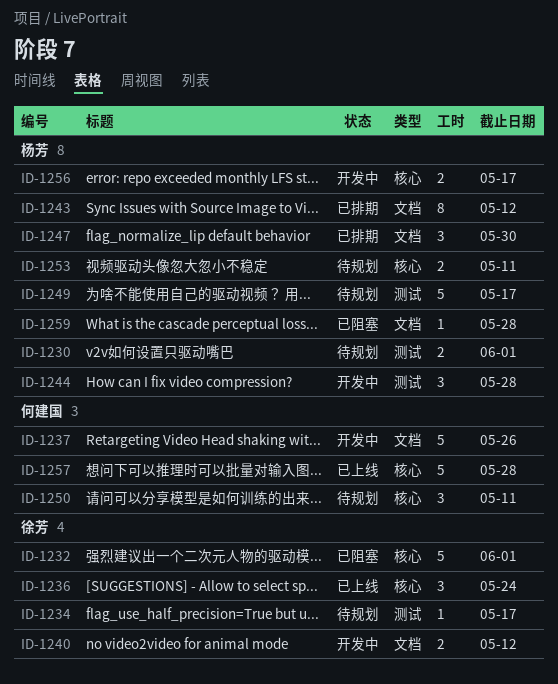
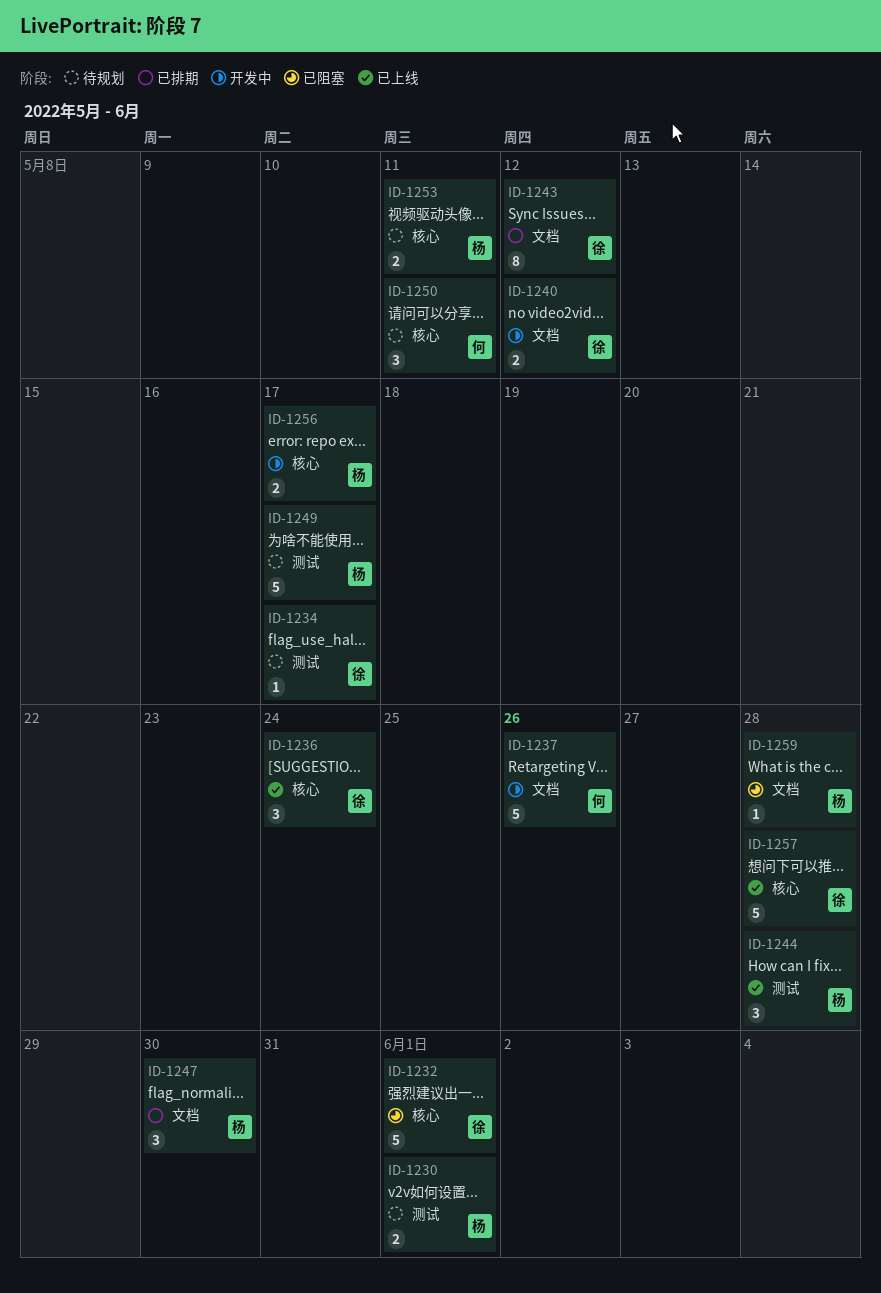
ID-1243, owner: 杨芳 -> 徐芳
ID-1244, status: 开发中 -> 已上线
ID-1257, owner: 何建国 -> 徐芳

